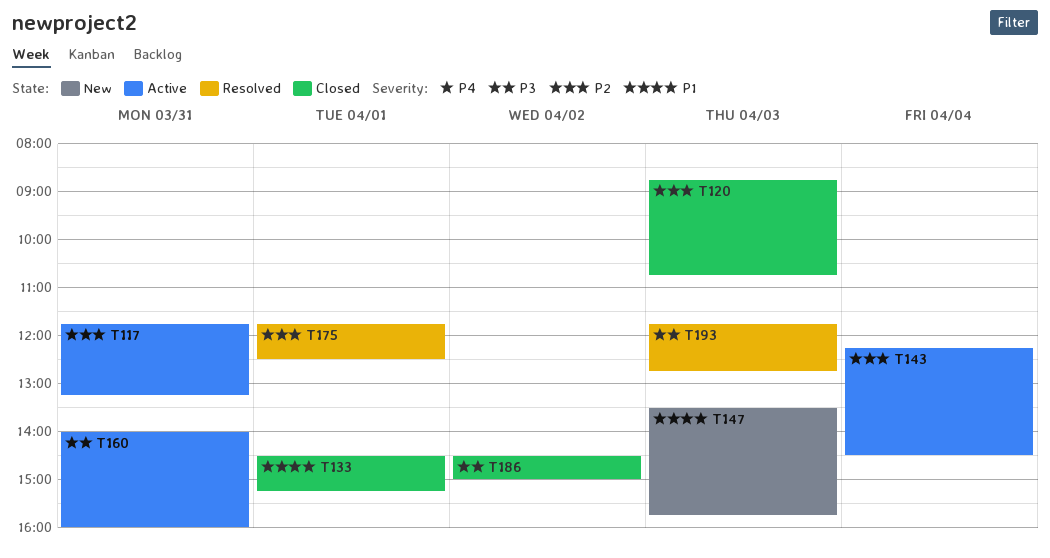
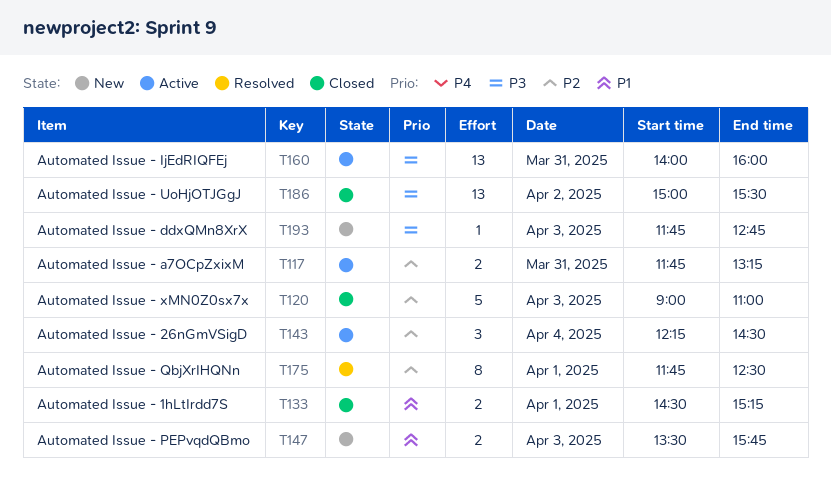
T120, begins: 08:45 -> 09:00
T120, ends: 10:45 -> 11:00
T186, begins: 14:30 -> 15:00
T186, ends: 15:00 -> 15:30
T193, status: Resolved -> New

